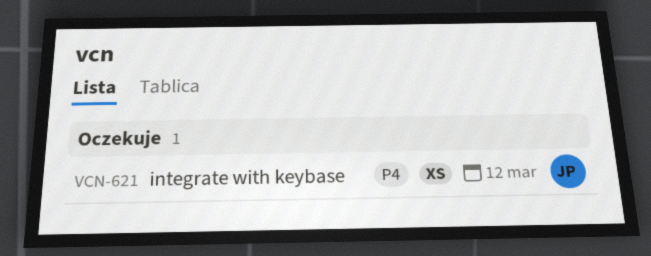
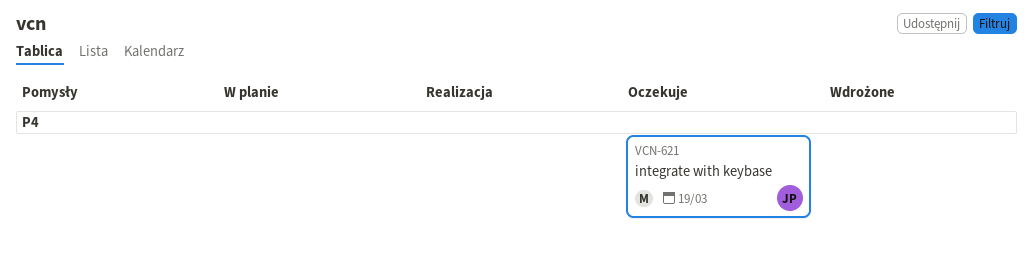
VCN-621, estimate: XS -> M
VCN-621, due: Mar 12 -> Mar 19

